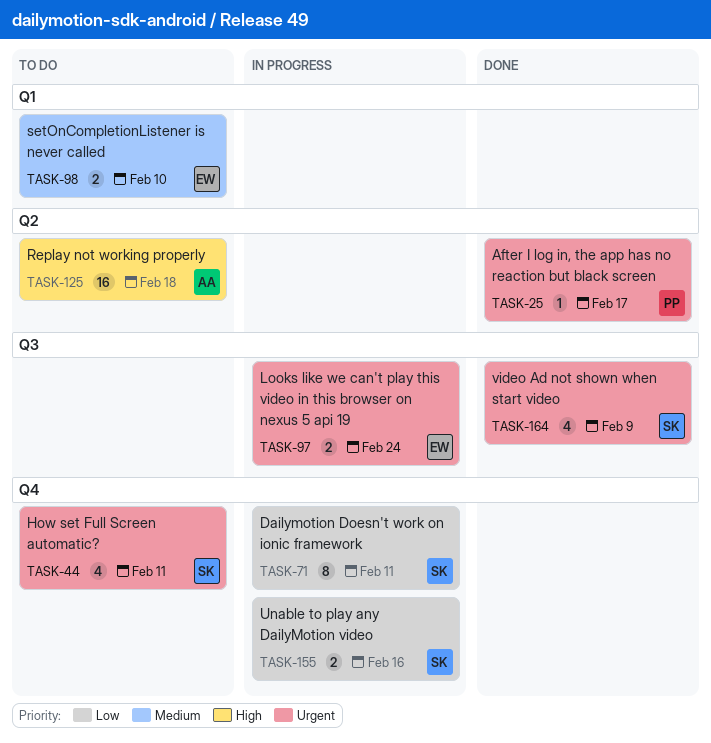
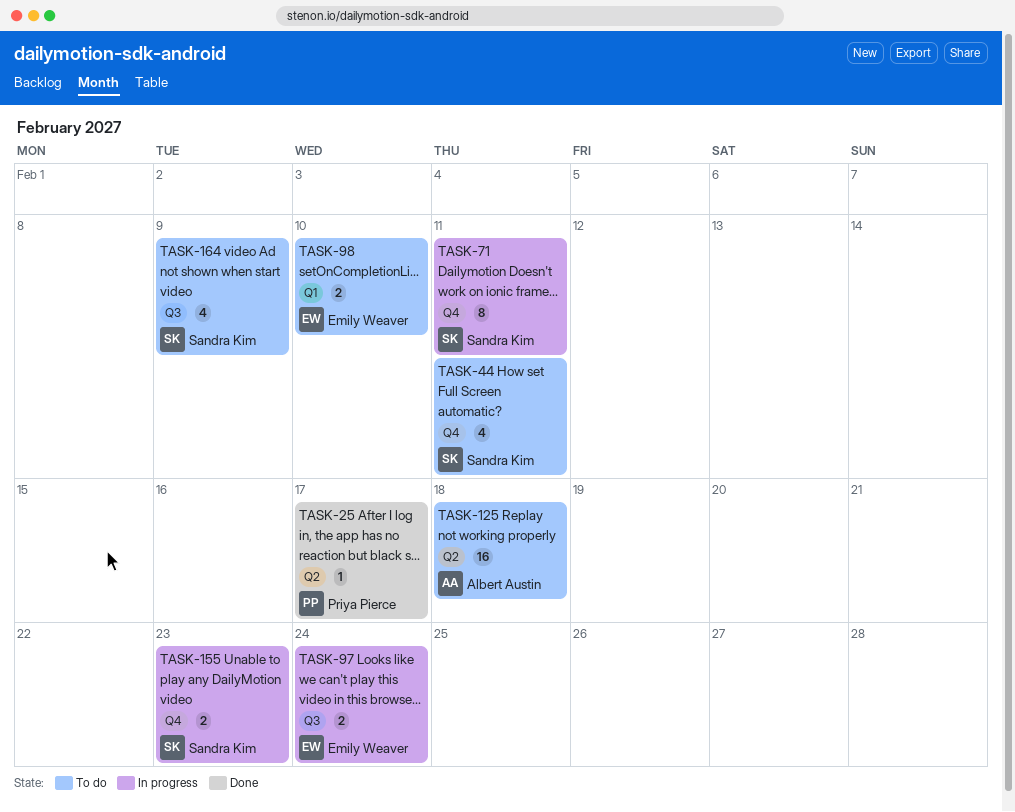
TASK-155, due: Feb 16 -> Feb 23
TASK-164, status: Done -> To do

